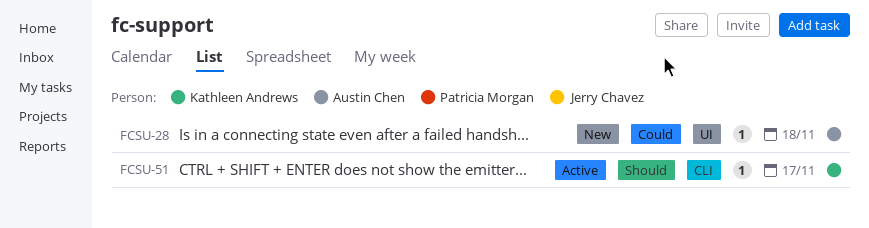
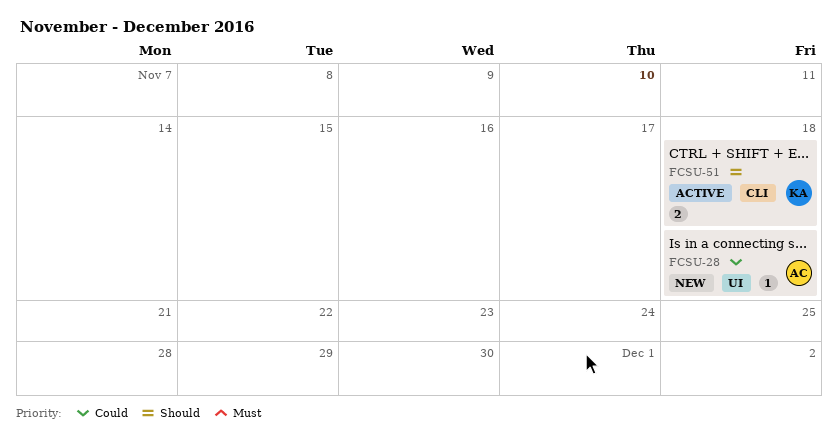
FCSU-51, estimate: 1 -> 2
FCSU-51, due: Nov 17 -> Nov 18

